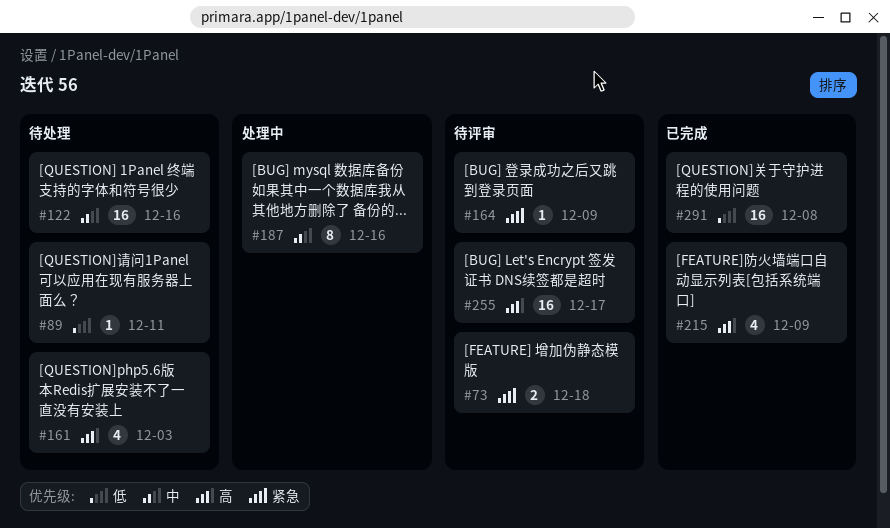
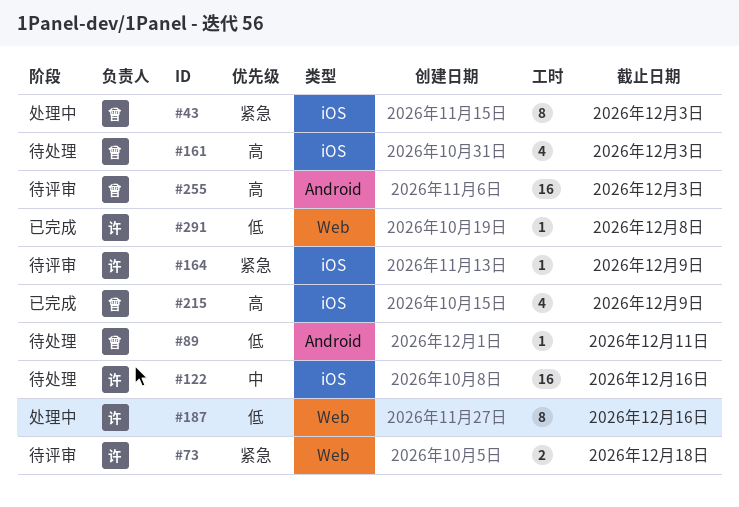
#43: none -> present
#187, priority: 中 -> 低
#255, due: Dec 17 -> Dec 3
#291, estimate: 16 -> 1

